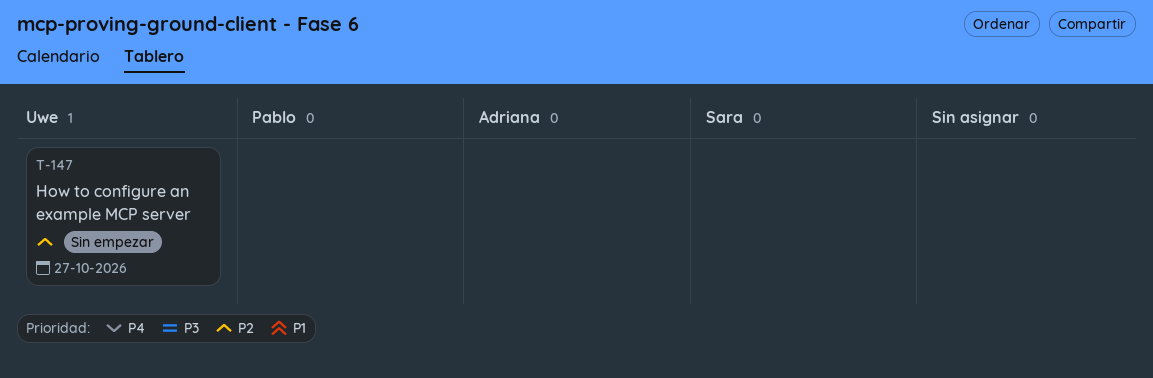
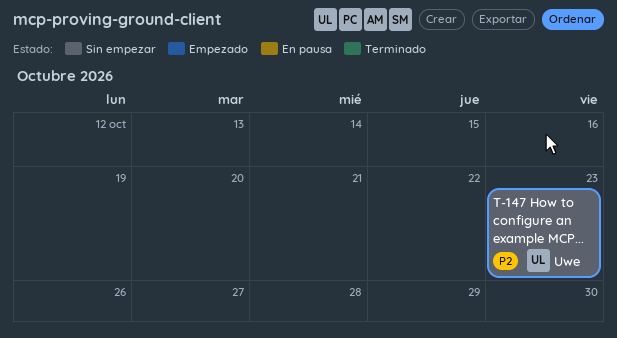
T-147, due: Oct 27 -> Oct 23

